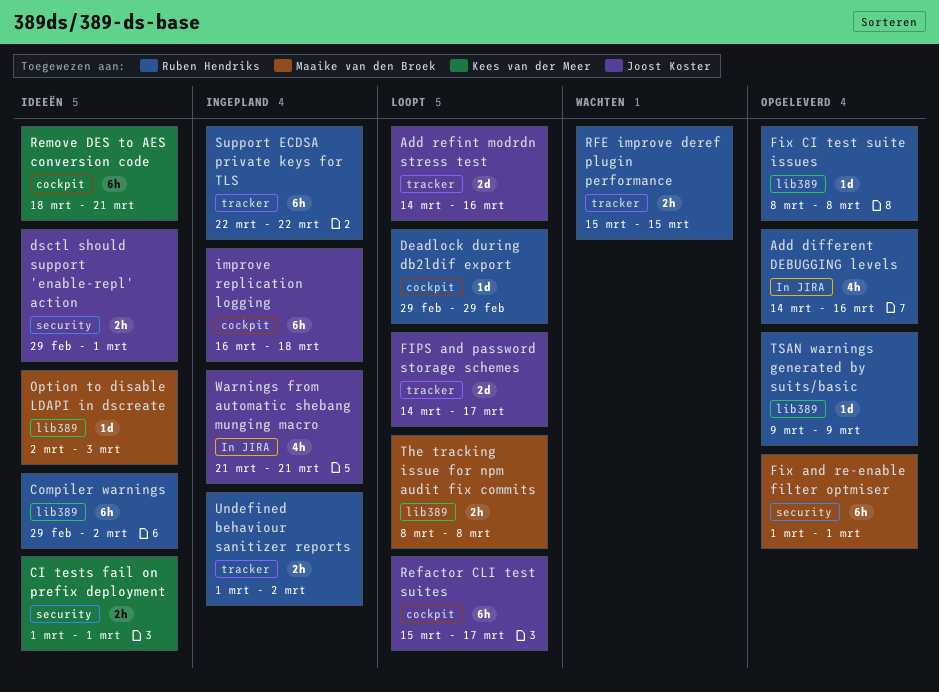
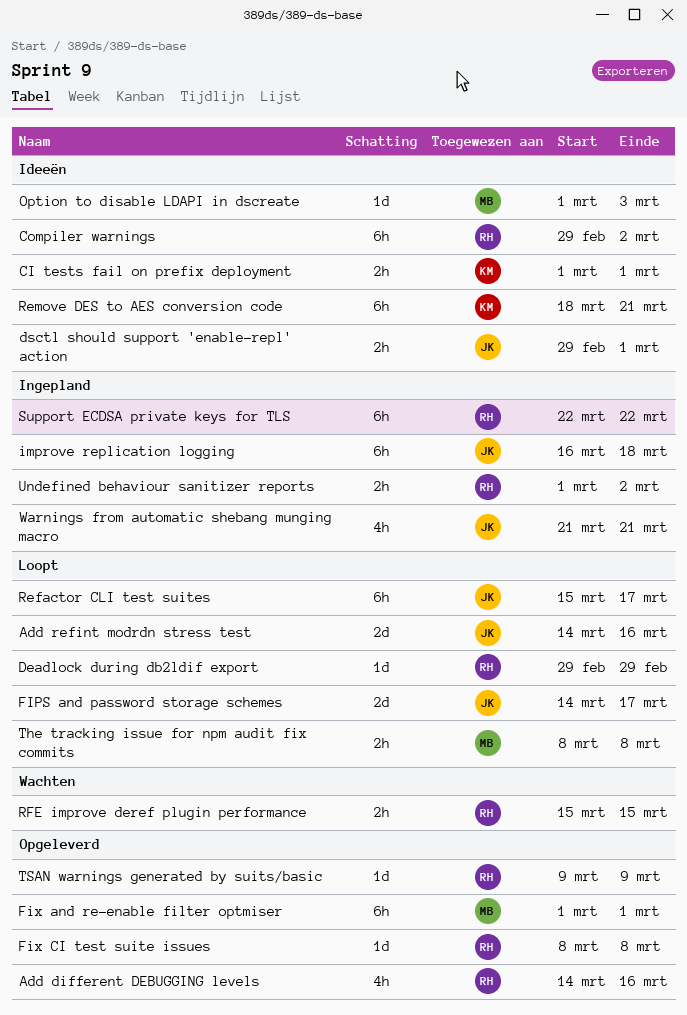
Option to disable LDAPI in dscreate, start: Mar 2 -> Mar 1

